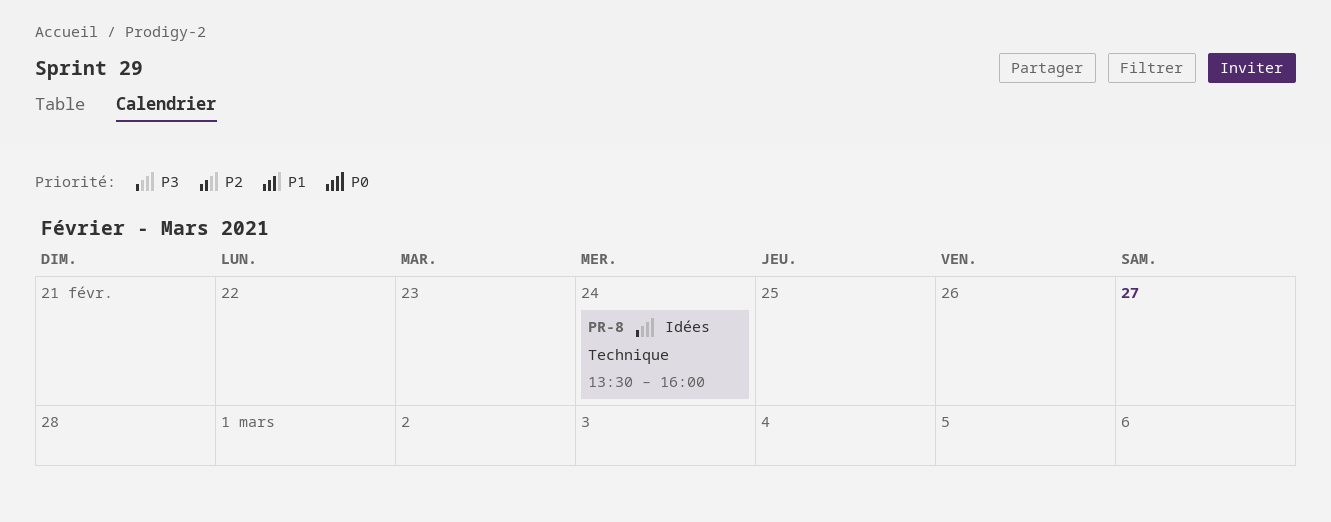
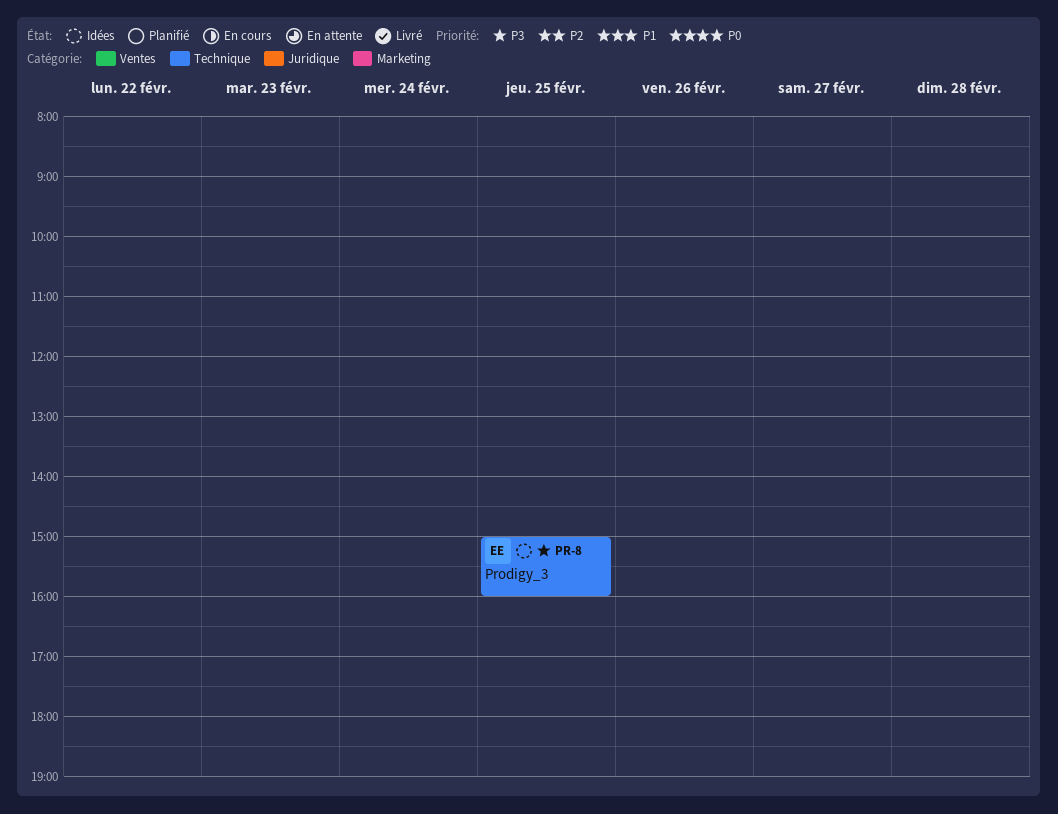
PR-8, day: Feb 24 -> Feb 25
PR-8, begins: 13:30 -> 15:00

